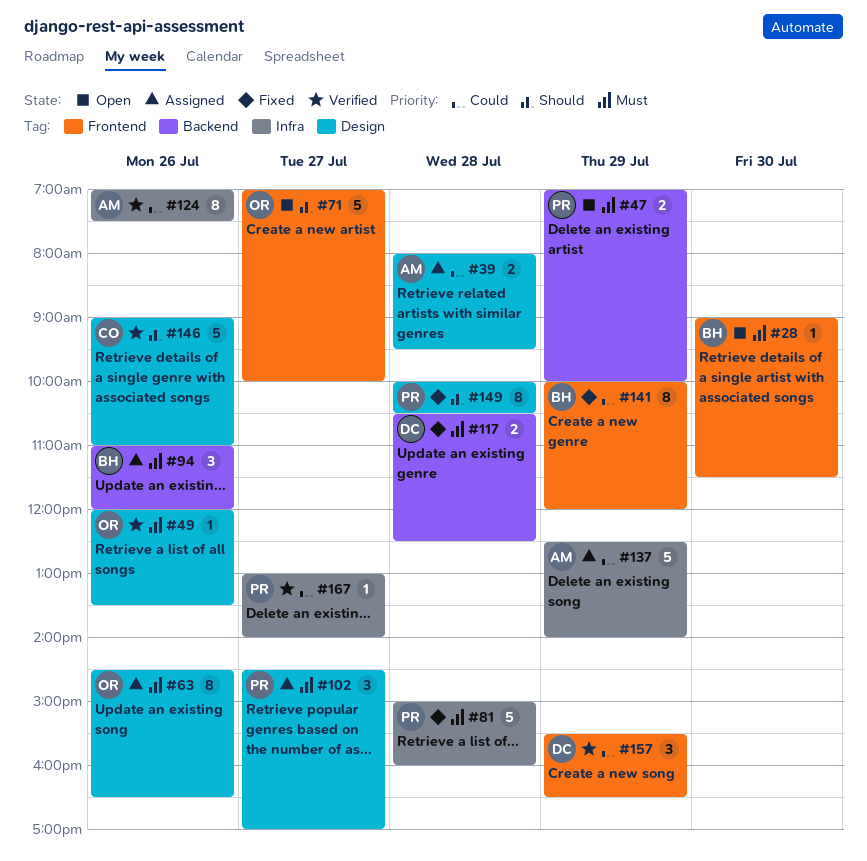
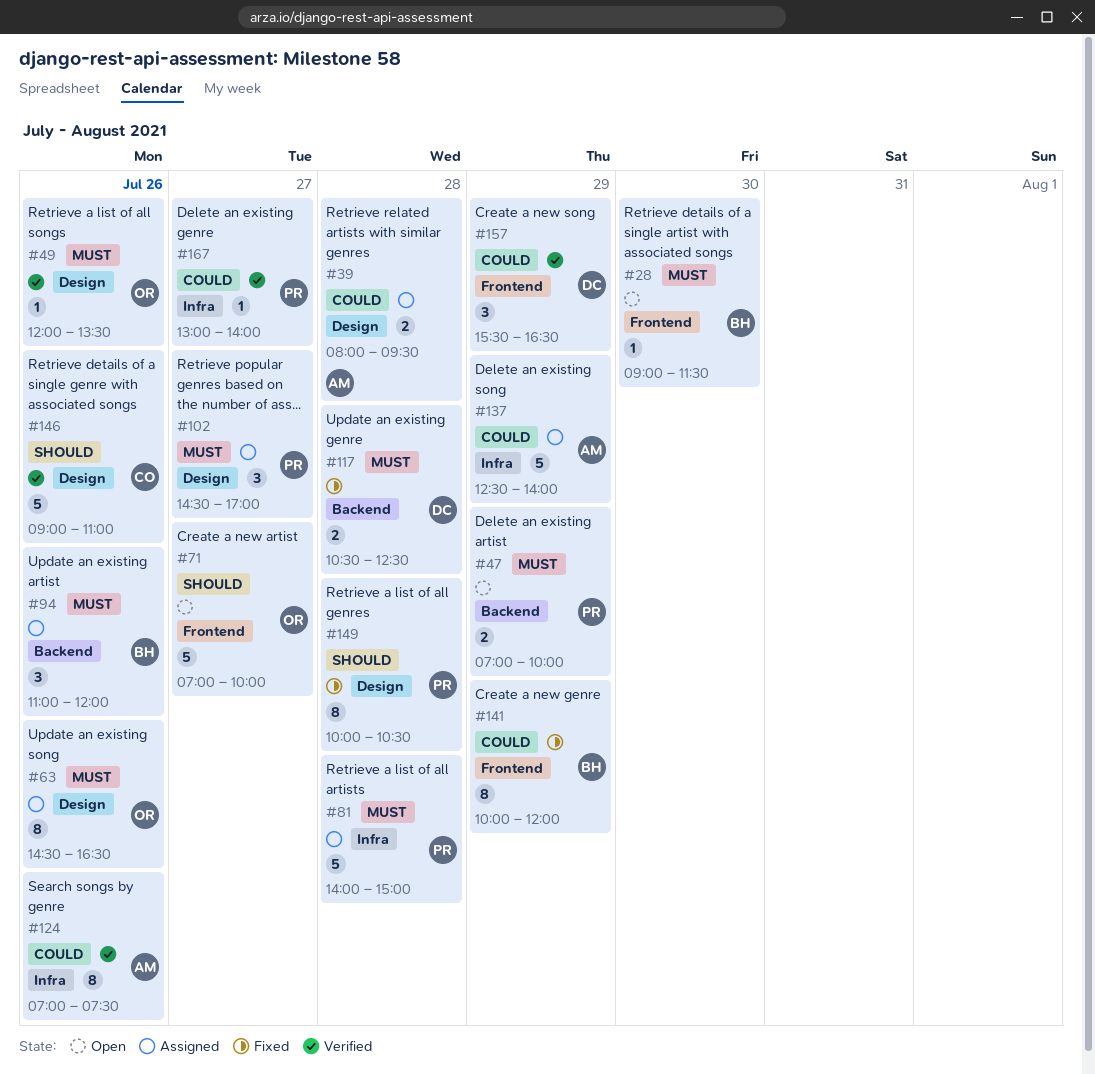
#81, status: Fixed -> Assigned
#81, begins: 15:00 -> 14:00
#81, ends: 16:00 -> 15:00

